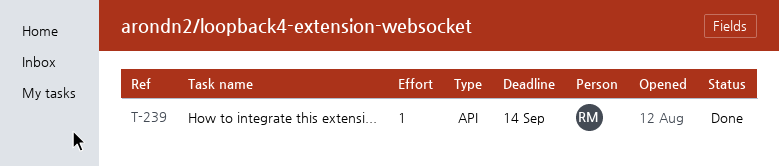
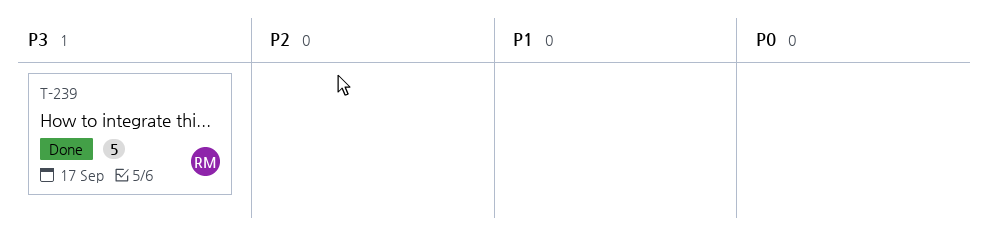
T-239, estimate: 1 -> 5
T-239, due: Sep 14 -> Sep 17

